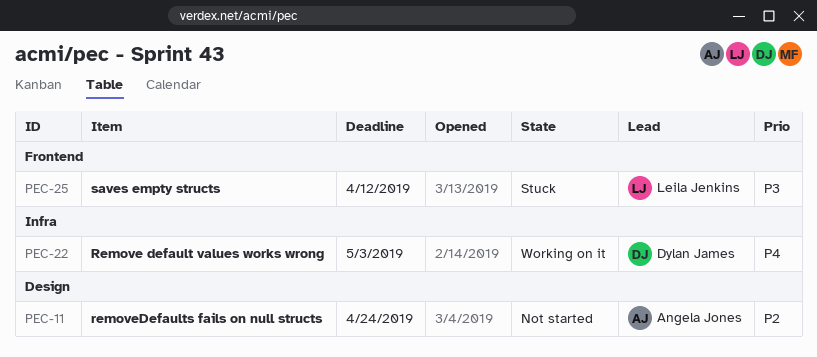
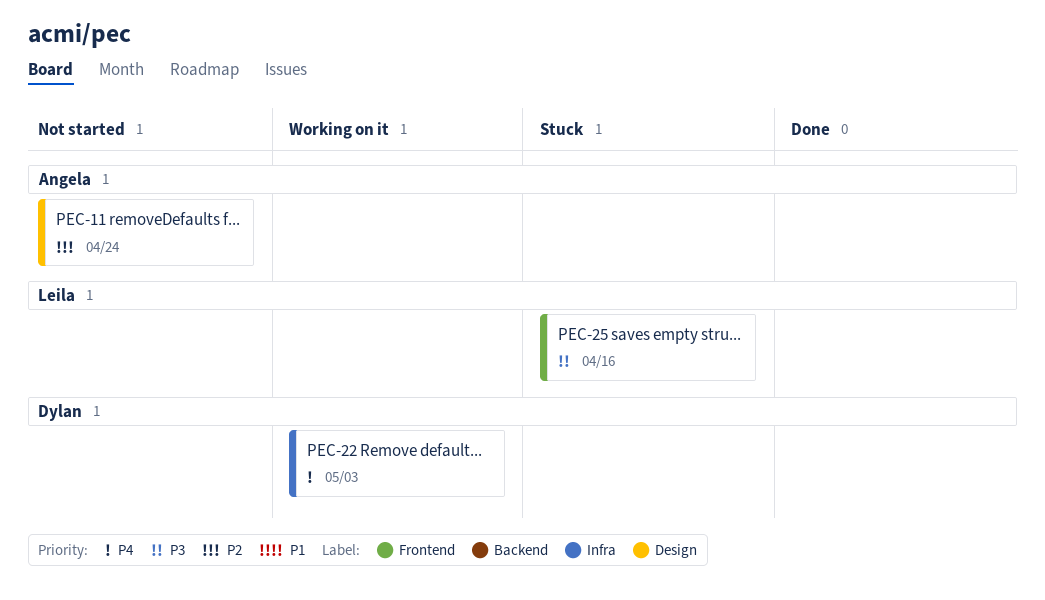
PEC-25, due: Apr 12 -> Apr 16

